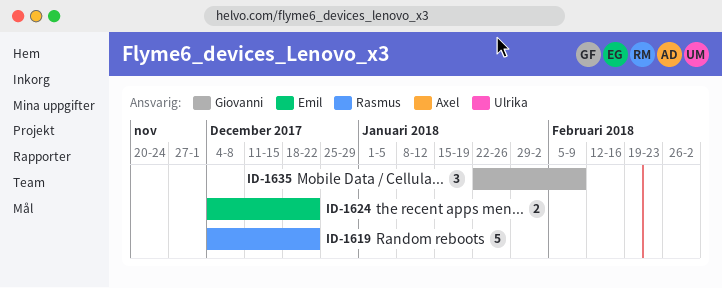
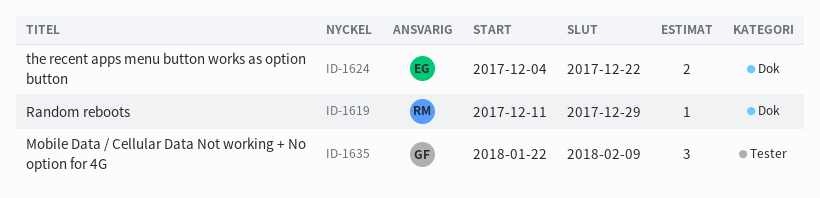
ID-1619, estimate: 5 -> 1
ID-1619, start: Dec 4 -> Dec 11
ID-1619, due: Dec 22 -> Dec 29

